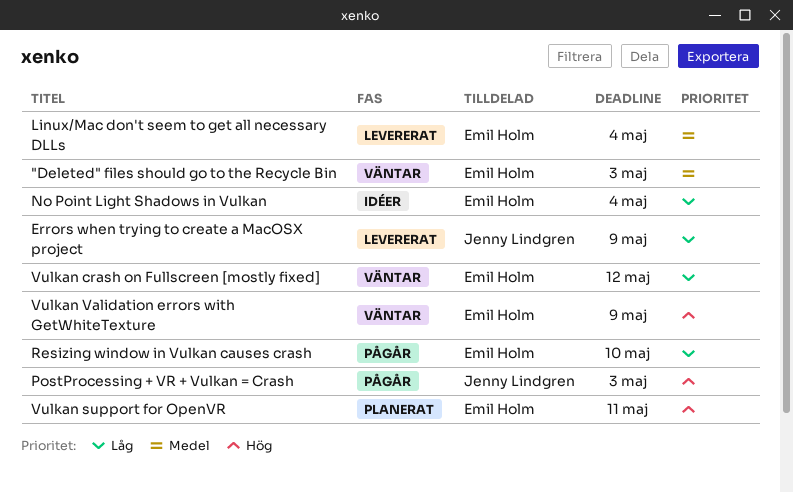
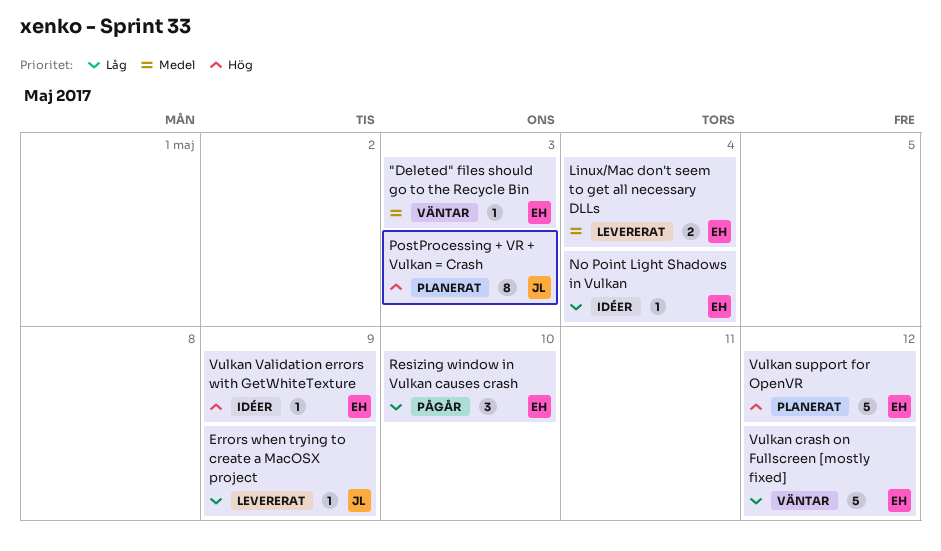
PostProcessing + VR + Vulkan = Crash, status: Pågår -> Planerat
Vulkan support for OpenVR, due: May 11 -> May 12
Vulkan Validation errors with GetWhiteTexture, status: Väntar -> Idéer

